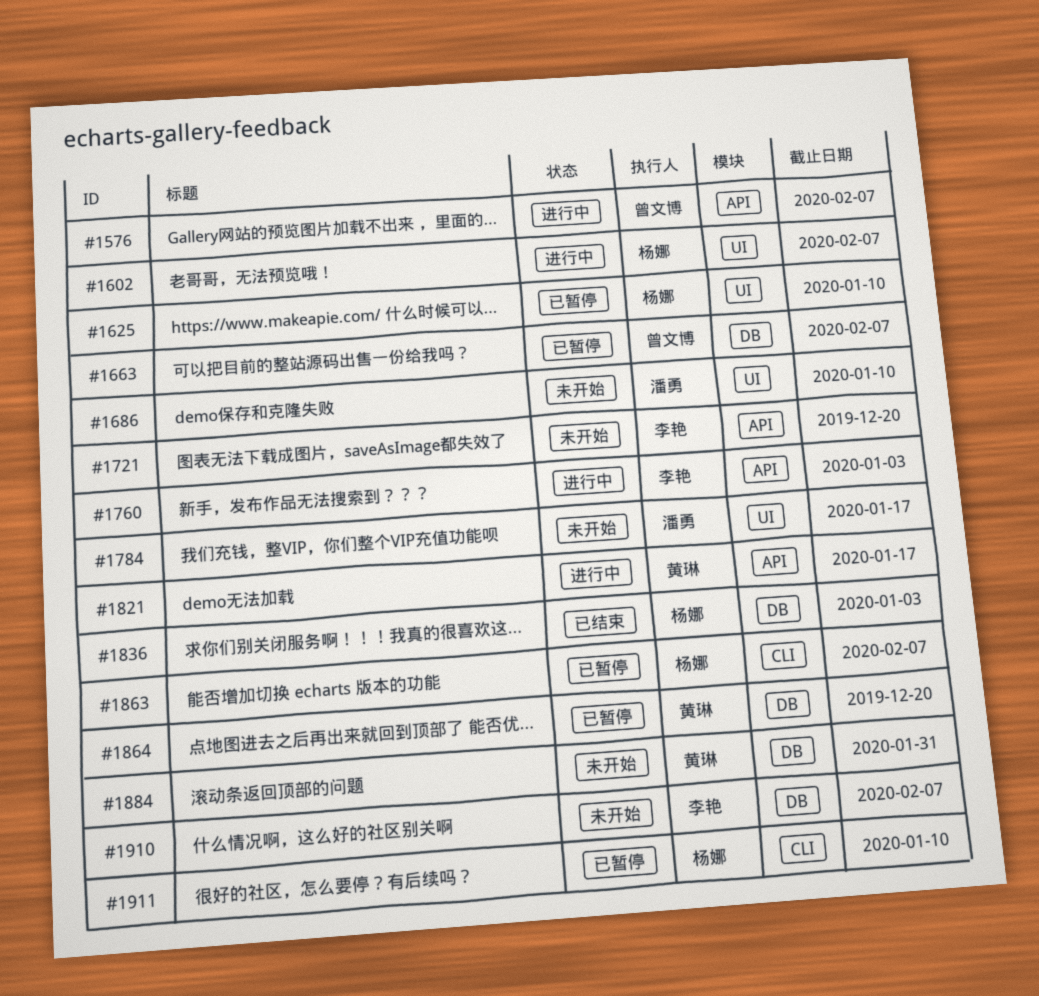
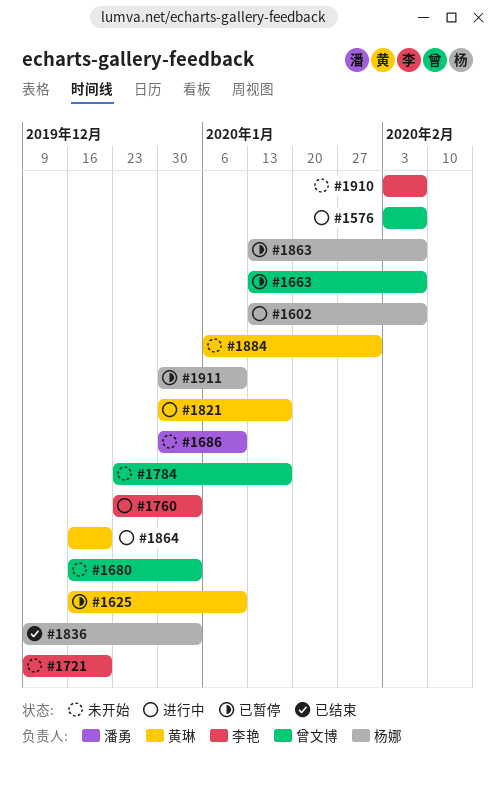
#1625, owner: 杨娜 -> 黄琳
#1680: none -> present
#1784, owner: 潘勇 -> 曾文博
#1864, status: 已暂停 -> 进行中

